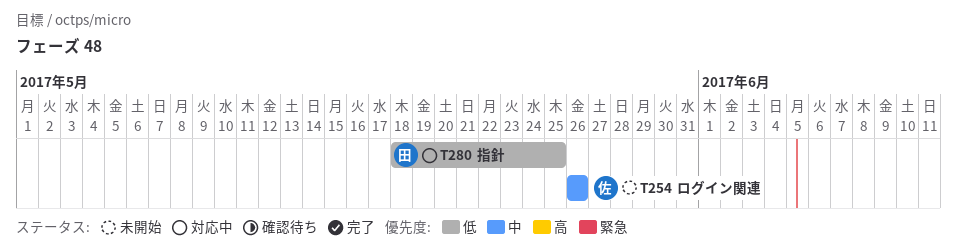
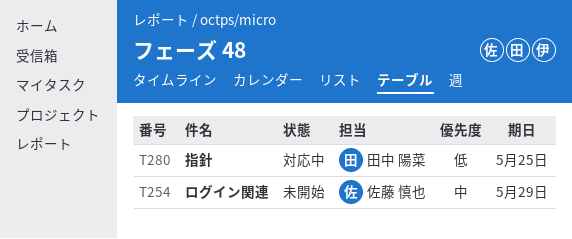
T254, due: May 26 -> May 29

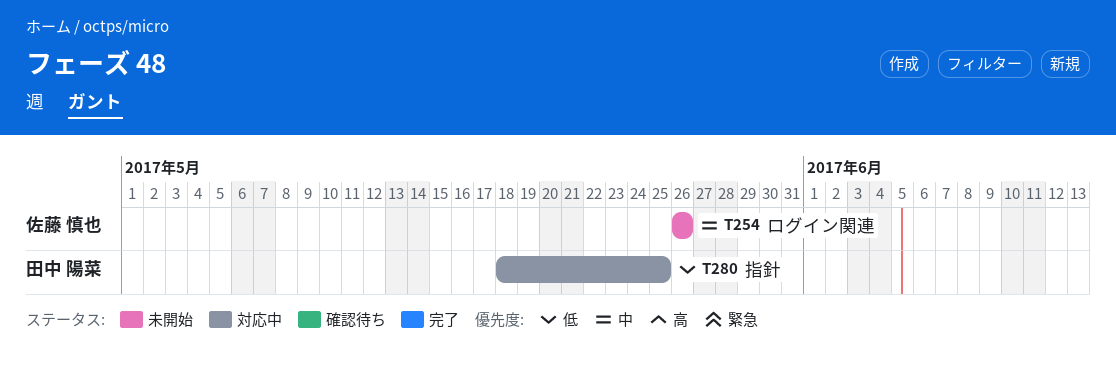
T254, due: May 29 -> May 26

